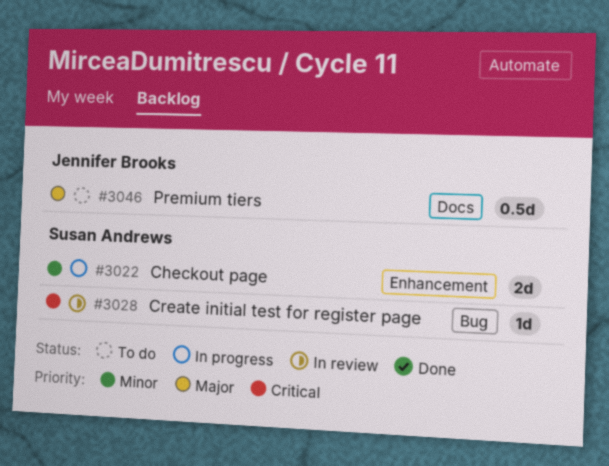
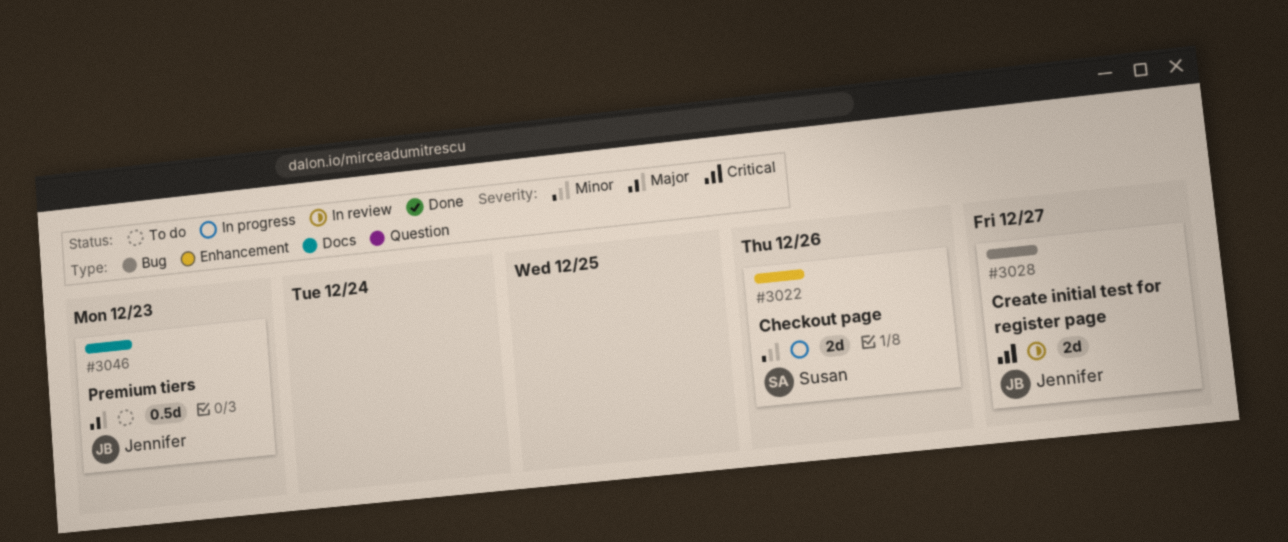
#3028, owner: Susan Andrews -> Jennifer Brooks
#3028, estimate: 1d -> 2d

